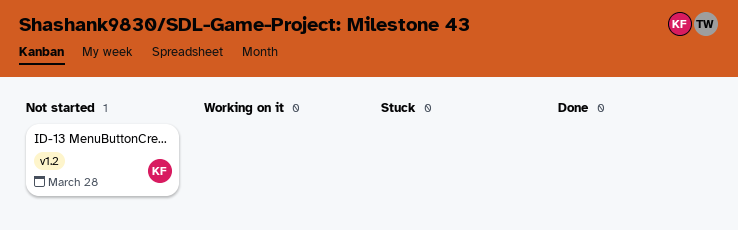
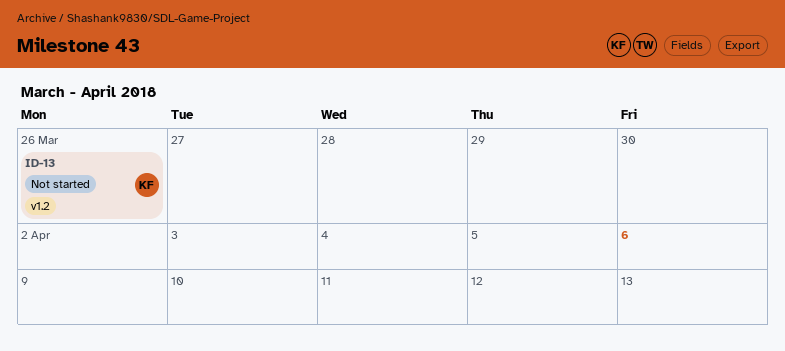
ID-13, due: Mar 28 -> Mar 26

